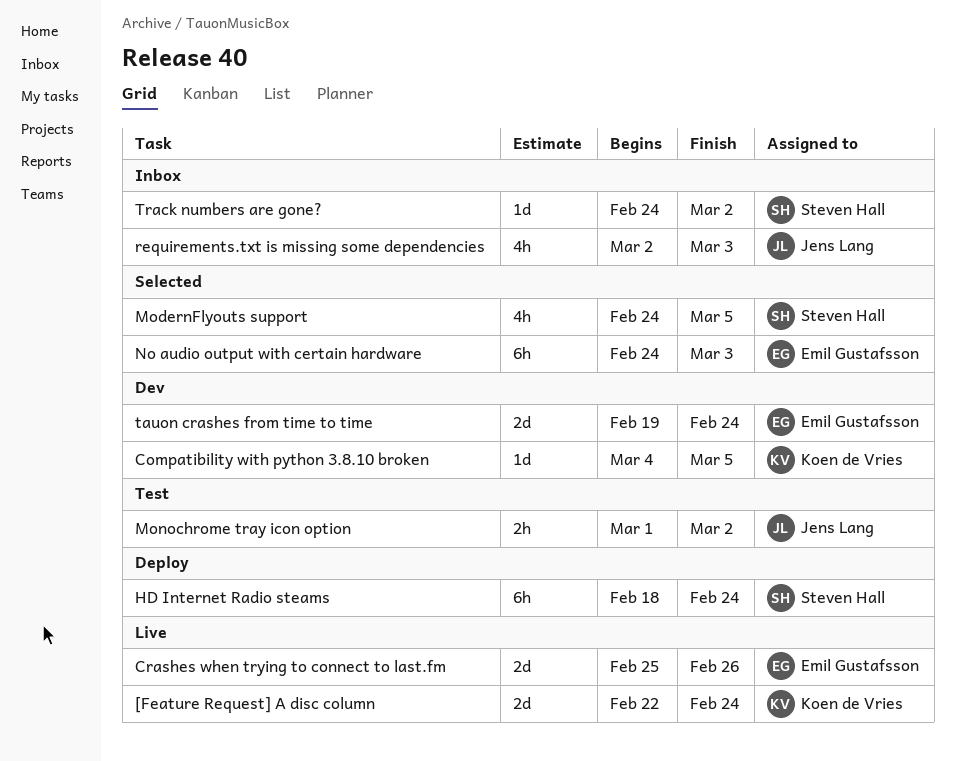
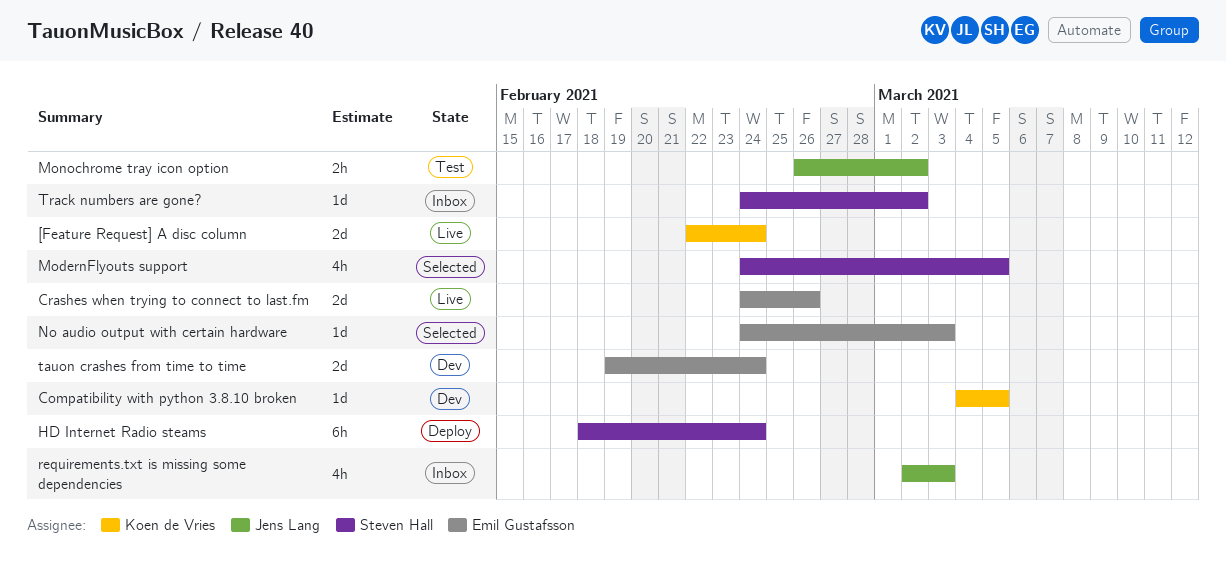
Crashes when trying to connect to last.fm, start: Feb 25 -> Feb 24
Monochrome tray icon option, start: Mar 1 -> Feb 26
No audio output with certain hardware, estimate: 6h -> 1d

